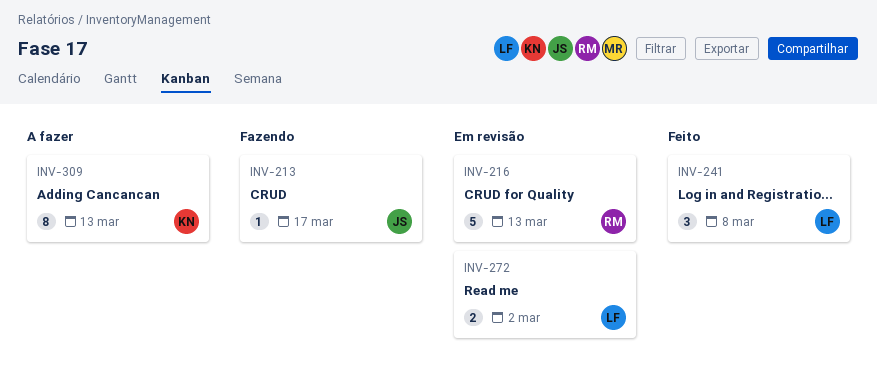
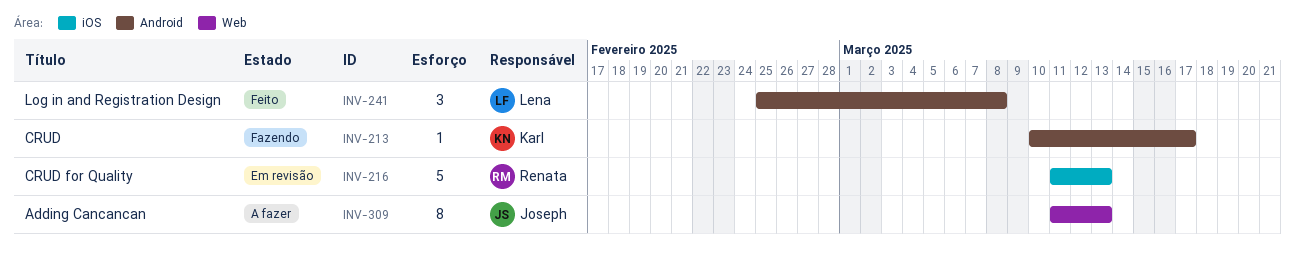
INV-213, owner: Joseph -> Karl
INV-272: present -> none
INV-309, owner: Karl -> Joseph

